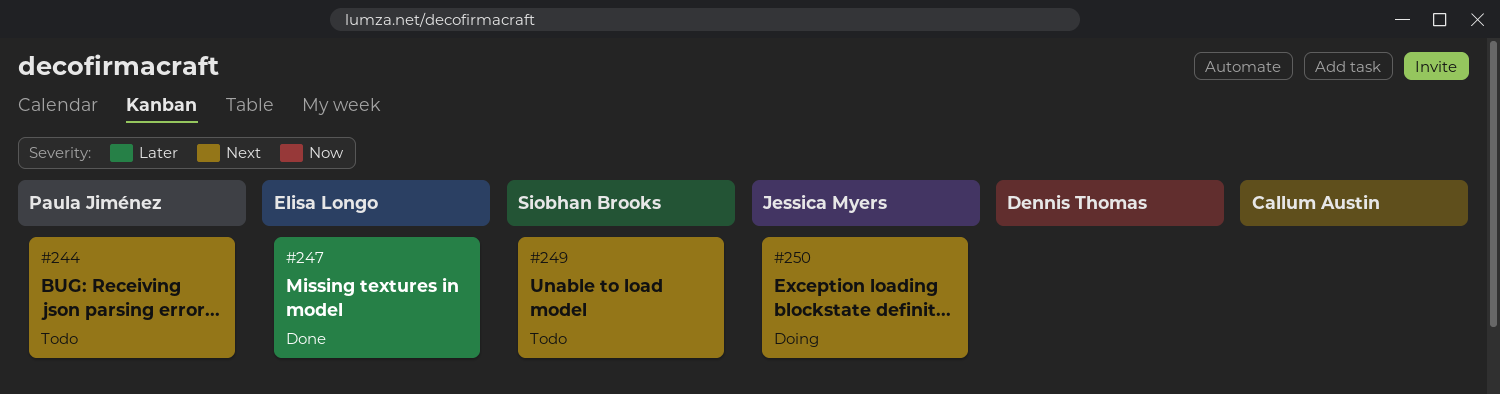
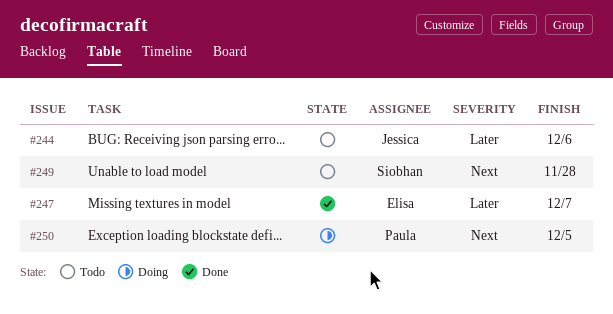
#244, owner: Paula Jiménez -> Jessica Myers
#244, priority: Next -> Later
#250, owner: Jessica Myers -> Paula Jiménez

